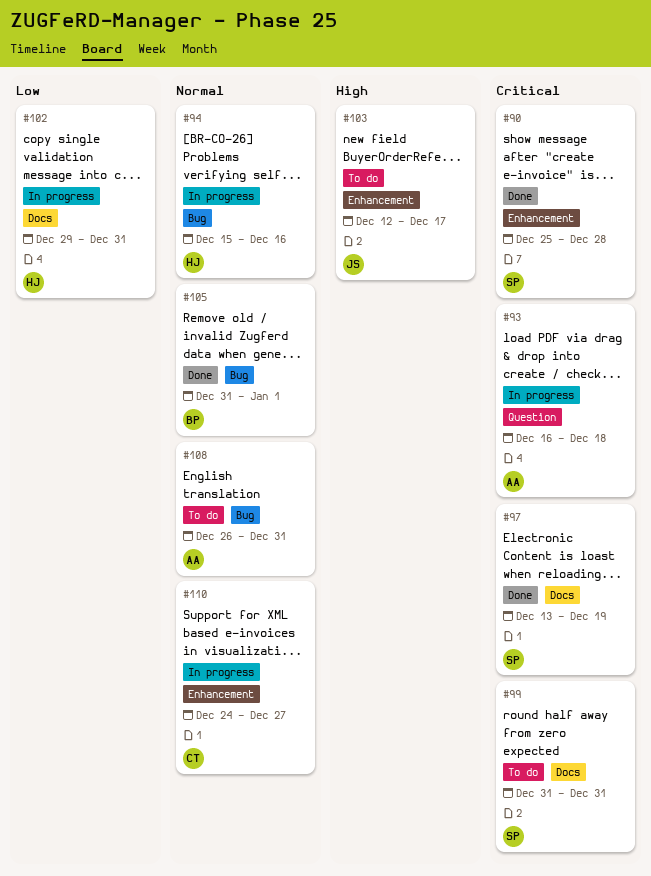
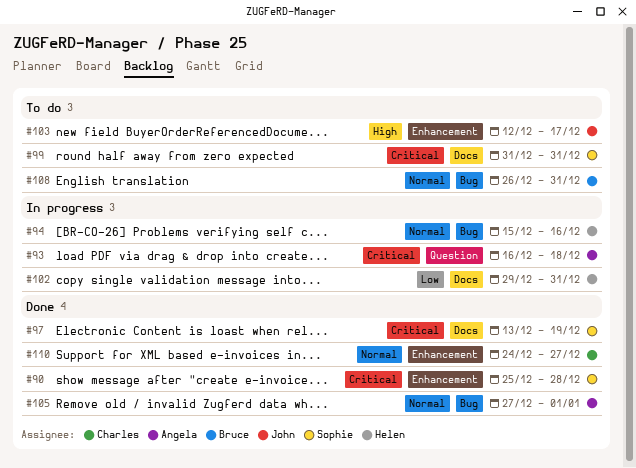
#105, owner: Bruce -> Angela
#105, start: Dec 31 -> Dec 27
#108, owner: Angela -> Bruce
#110, status: In progress -> Done

